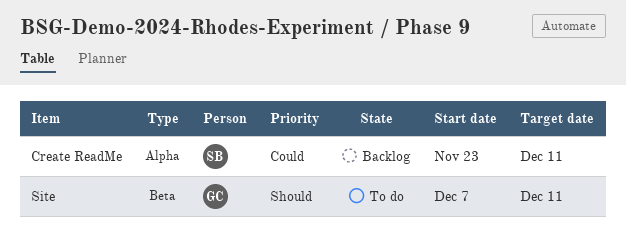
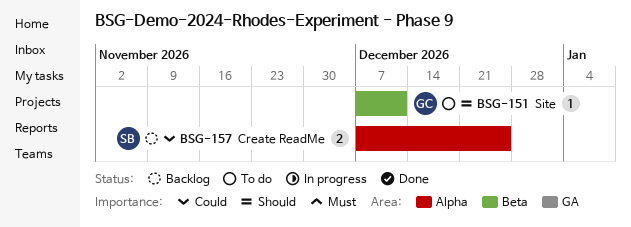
Create ReadMe, start: Nov 23 -> Dec 7
Create ReadMe, due: Dec 11 -> Dec 25

